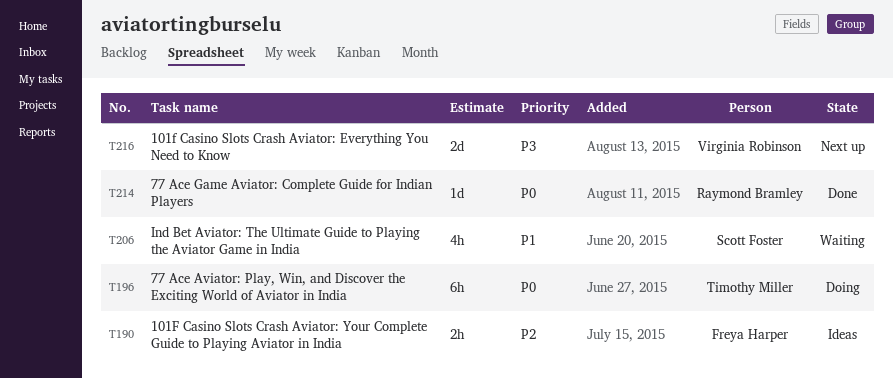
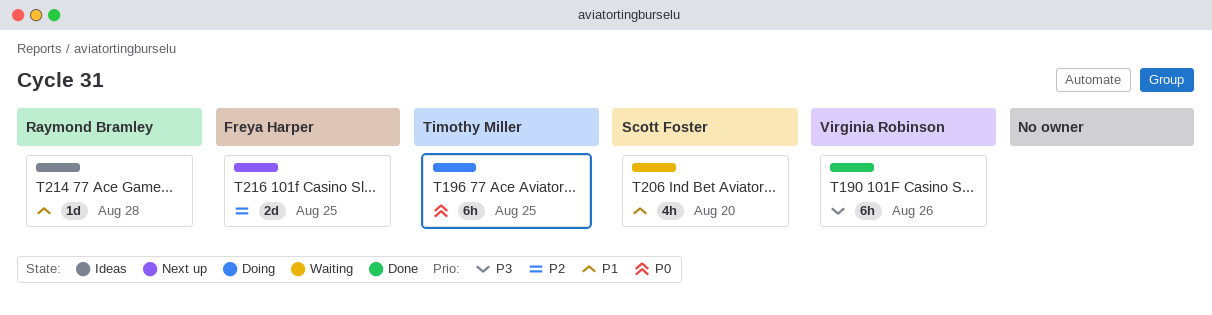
T190, status: Ideas -> Done
T190, owner: Freya Harper -> Virginia Robinson
T190, priority: P2 -> P3
T190, estimate: 2h -> 6h
T214, status: Done -> Ideas
T214, priority: P0 -> P1
T216, owner: Virginia Robinson -> Freya Harper
T216, priority: P3 -> P2

